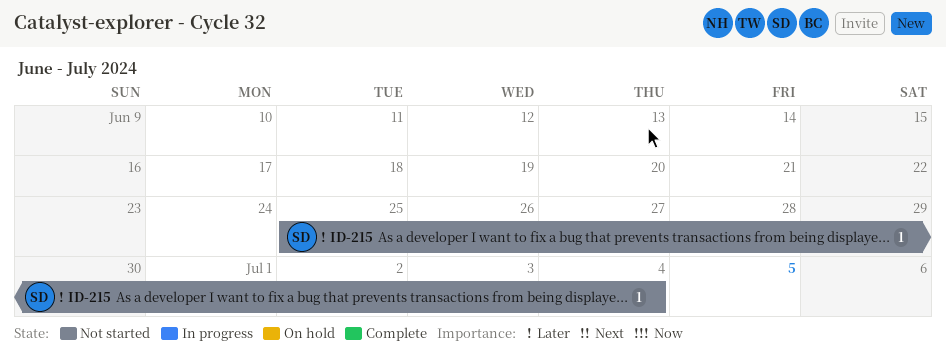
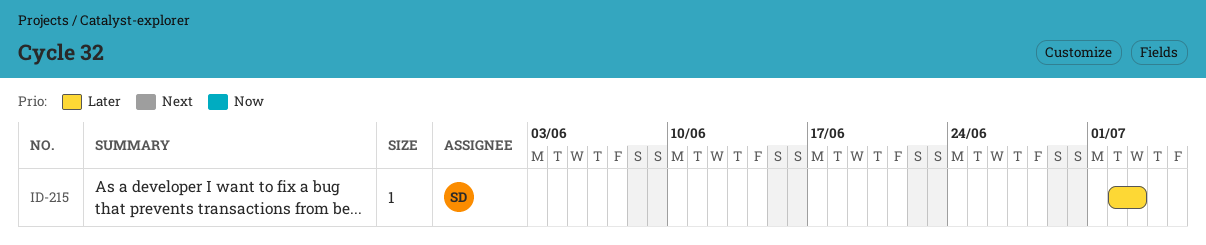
ID-215, start: Jun 25 -> Jul 2
ID-215, due: Jul 4 -> Jul 3

